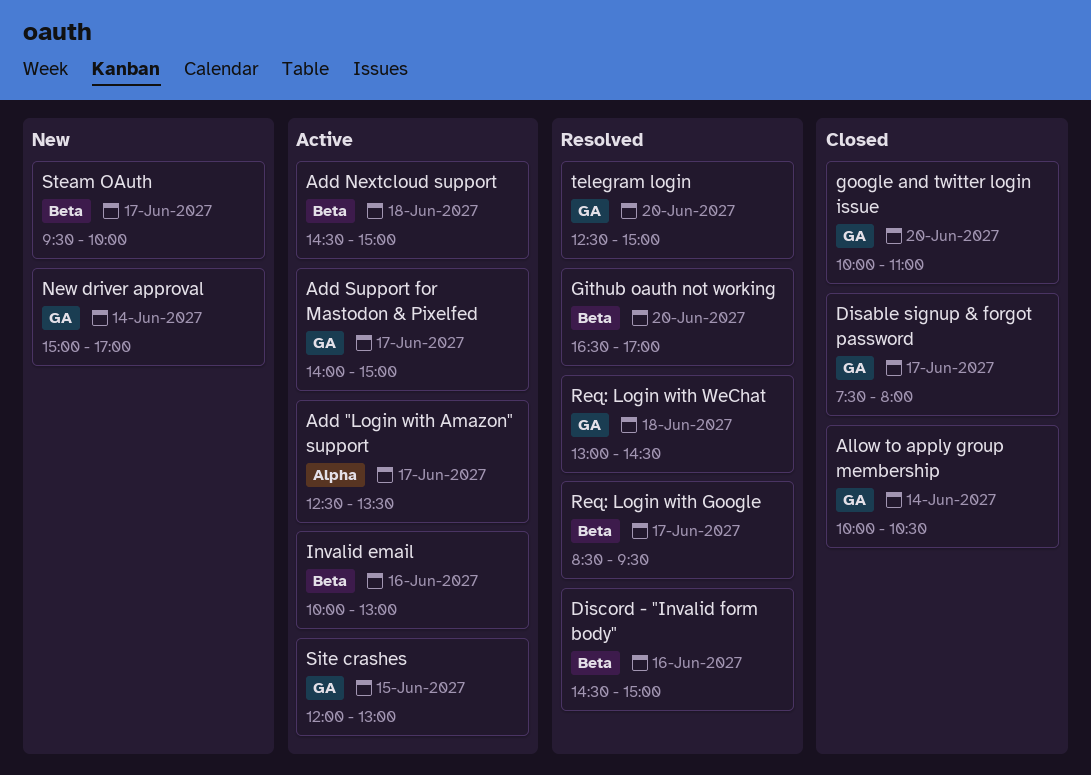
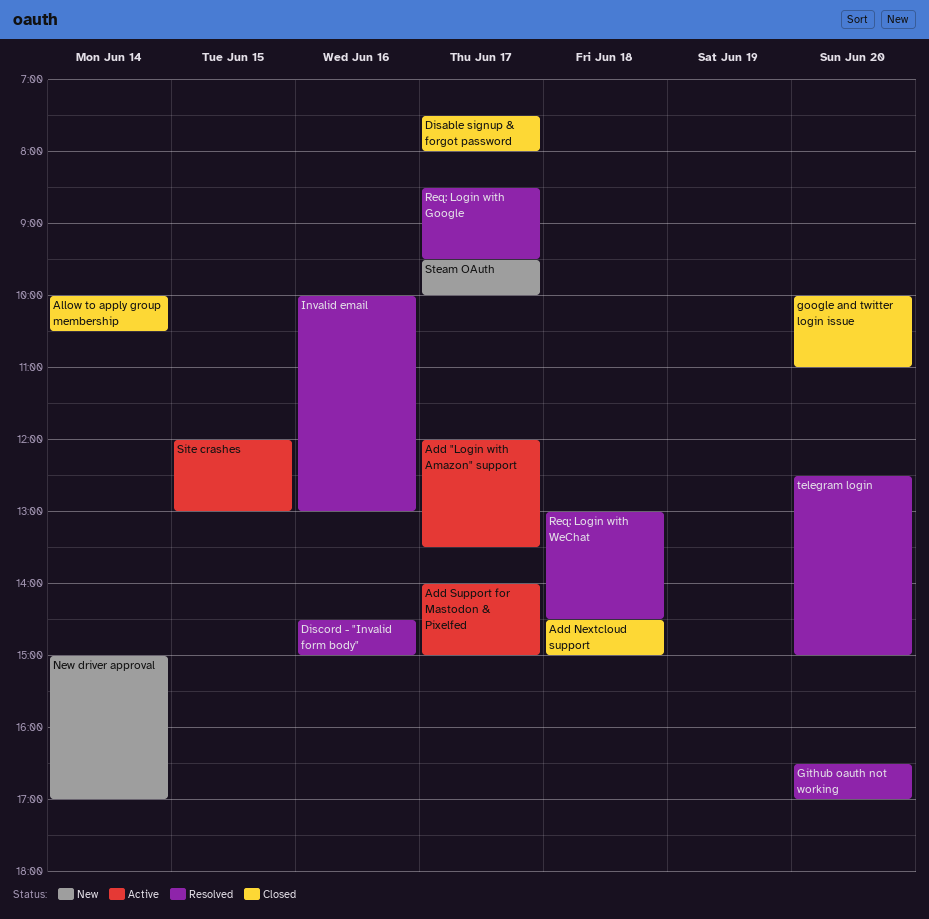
Add "Login with Amazon" support, begins: 12:30 -> 12:00
Add Nextcloud support, status: Active -> Closed
Invalid email, status: Active -> Resolved

